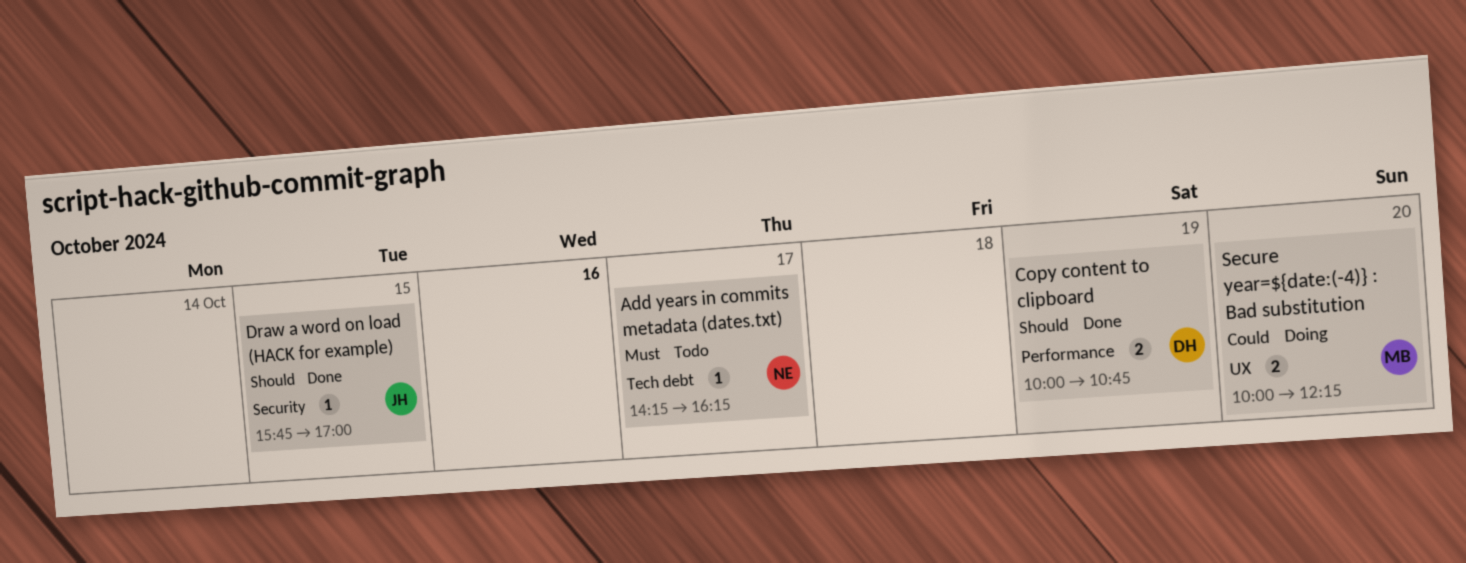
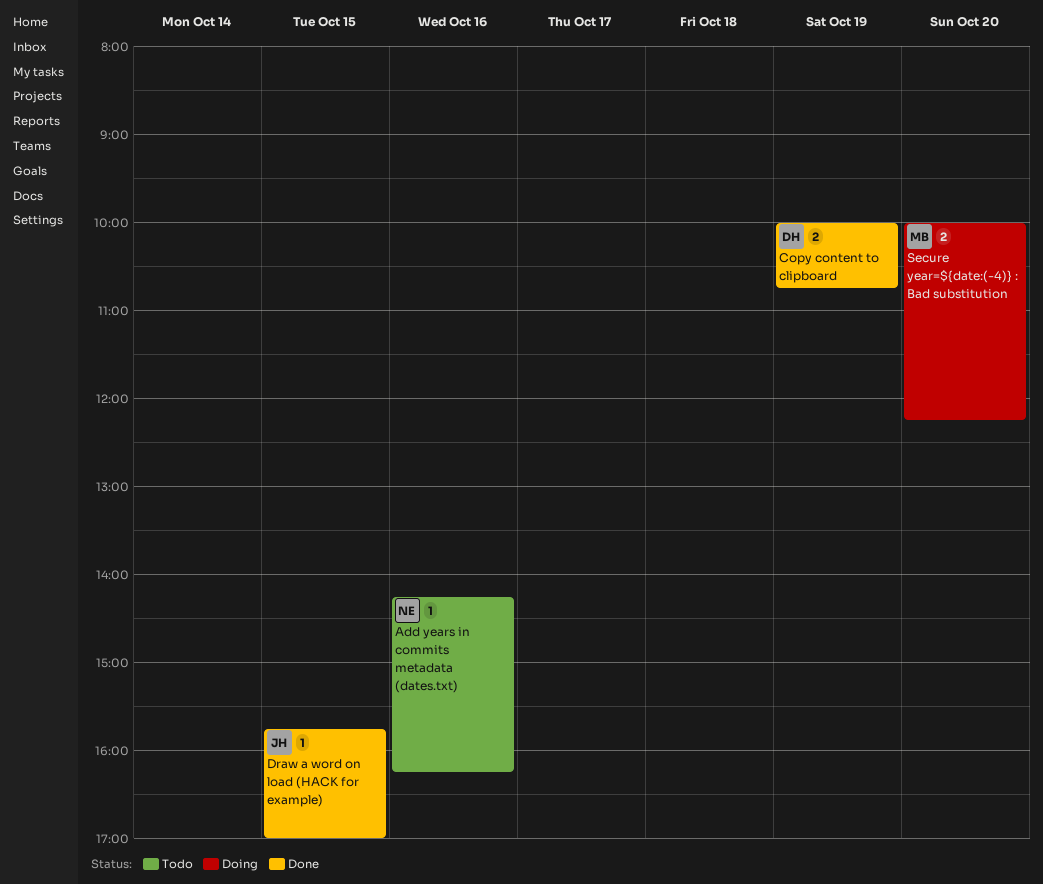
Add years in commits metadata (dates.txt), day: Oct 17 -> Oct 16

